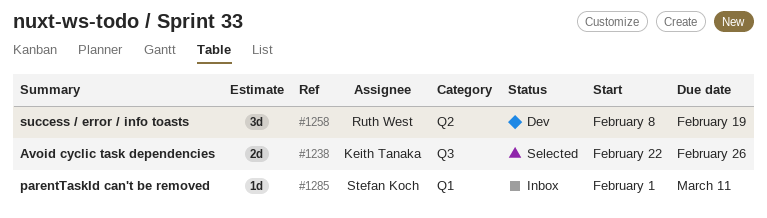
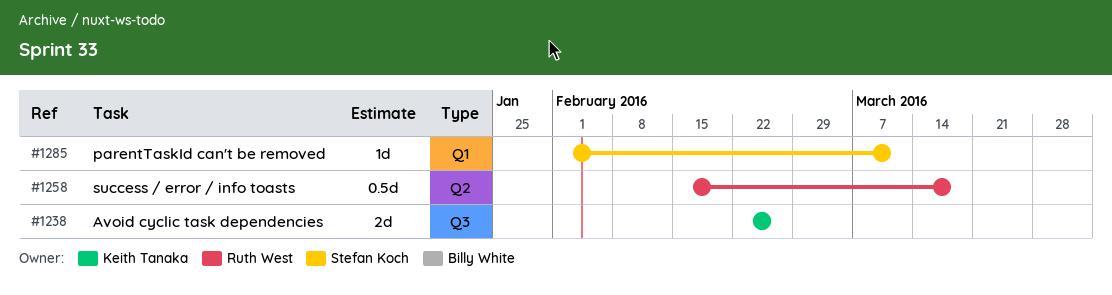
#1258, estimate: 3d -> 0.5d
#1258, start: Feb 8 -> Feb 15
#1258, due: Feb 19 -> Mar 18

